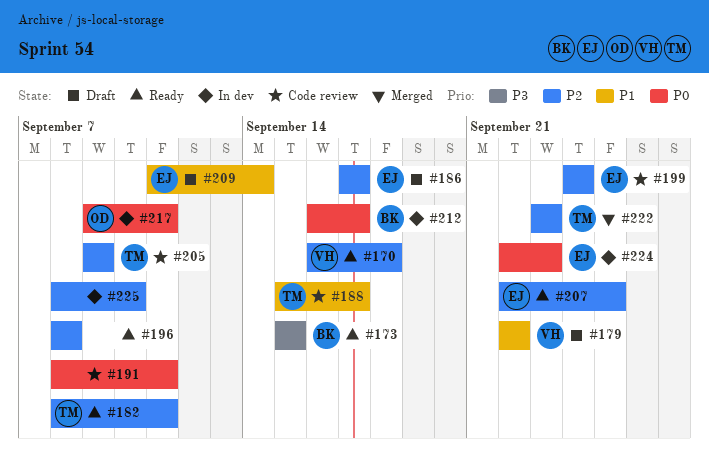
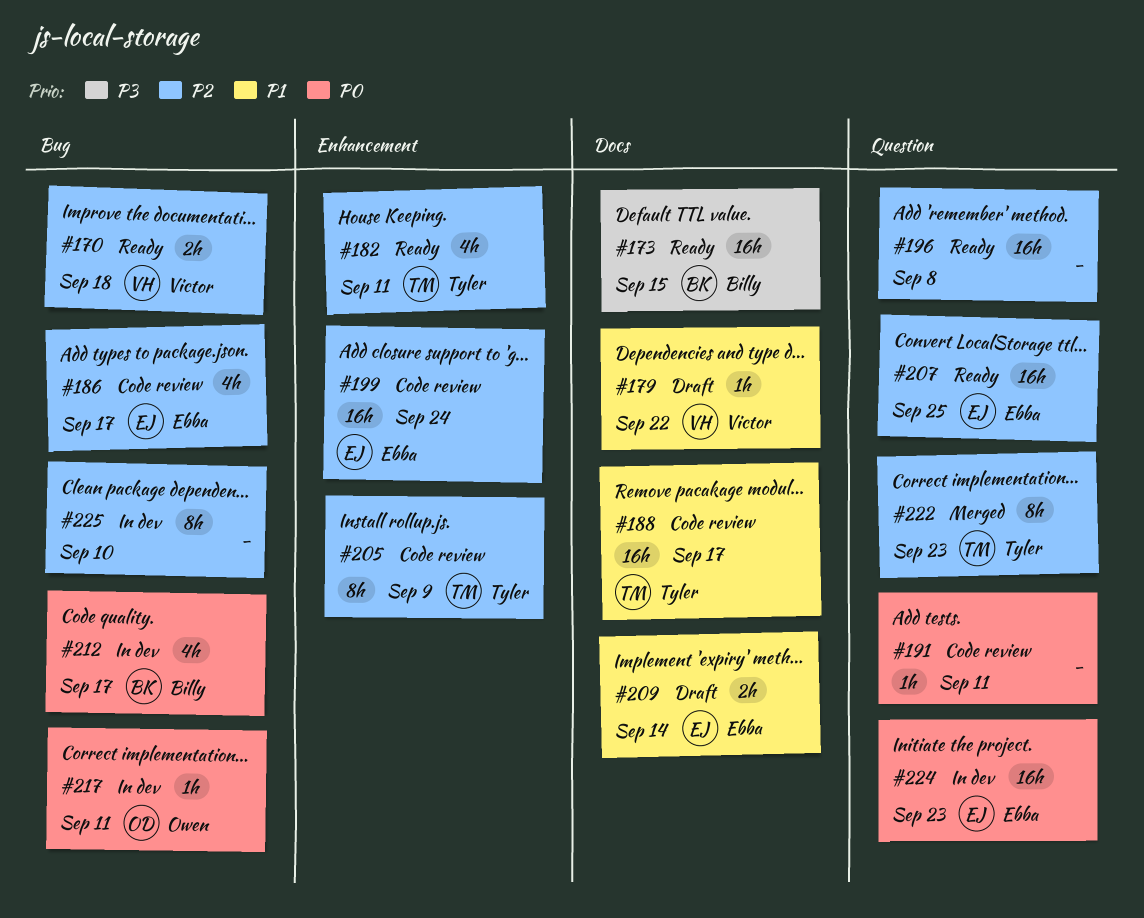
#186, status: Draft -> Code review

